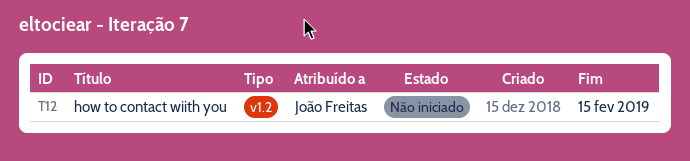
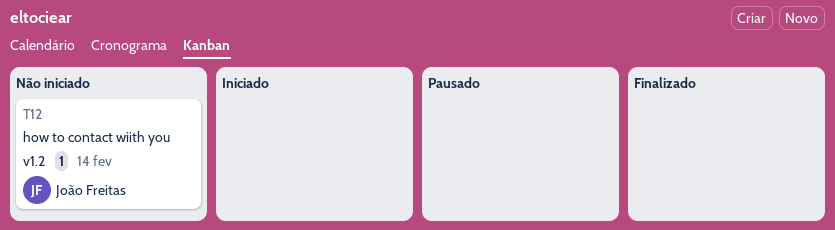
T12, due: Feb 15 -> Feb 14

